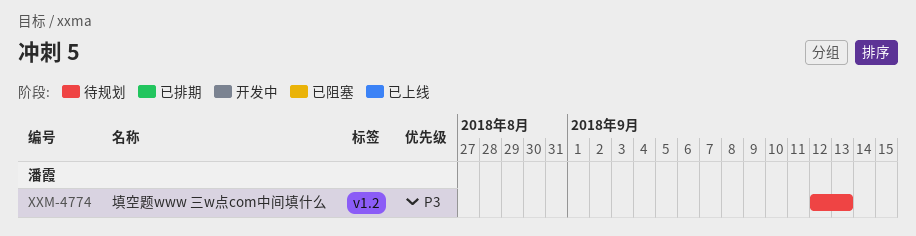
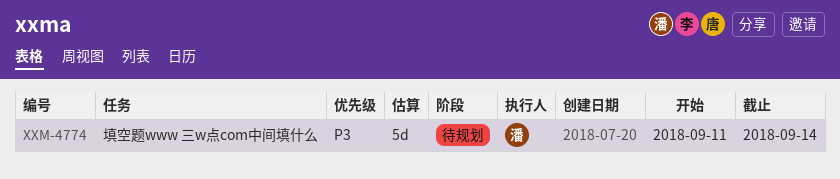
XXM-4774, start: Sep 12 -> Sep 11
XXM-4774, due: Sep 13 -> Sep 14

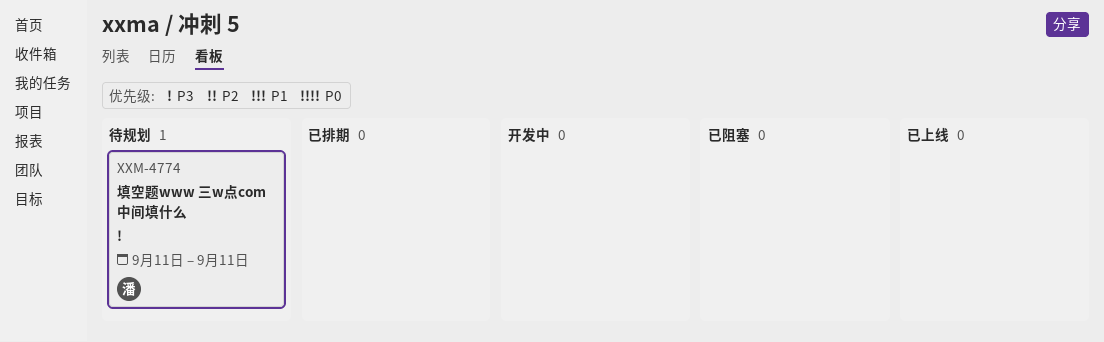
XXM-4774, due: Sep 14 -> Sep 11

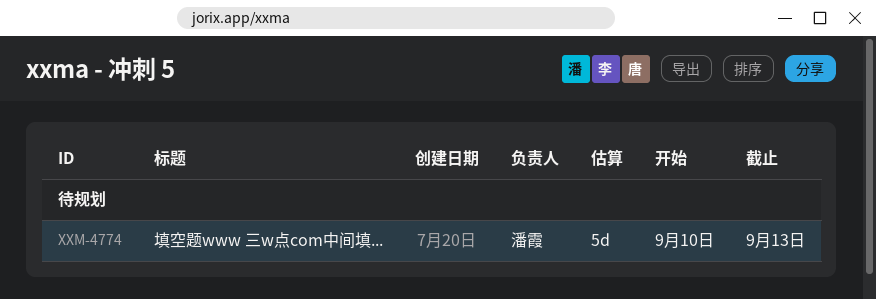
XXM-4774, start: Sep 11 -> Sep 10
XXM-4774, due: Sep 11 -> Sep 13

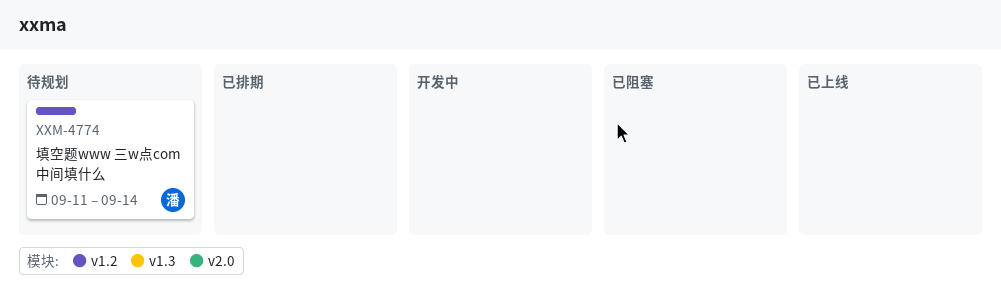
XXM-4774, start: Sep 10 -> Sep 11
XXM-4774, due: Sep 13 -> Sep 14

